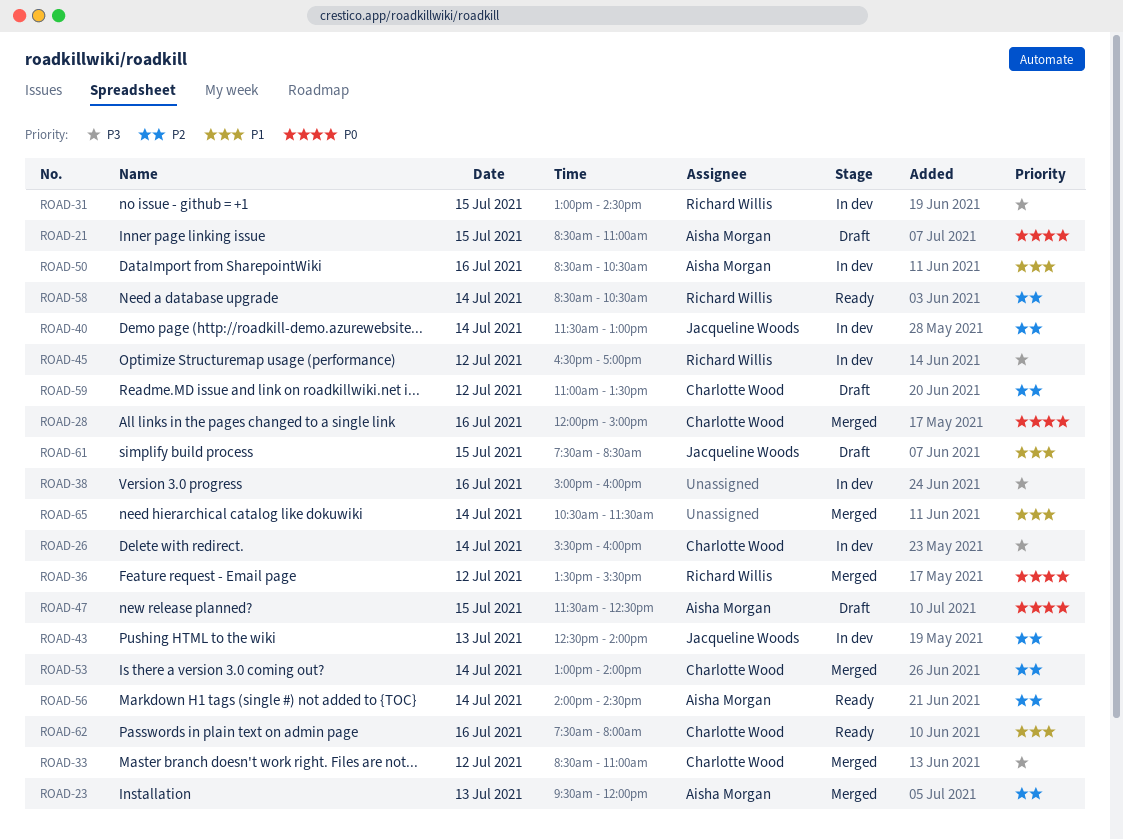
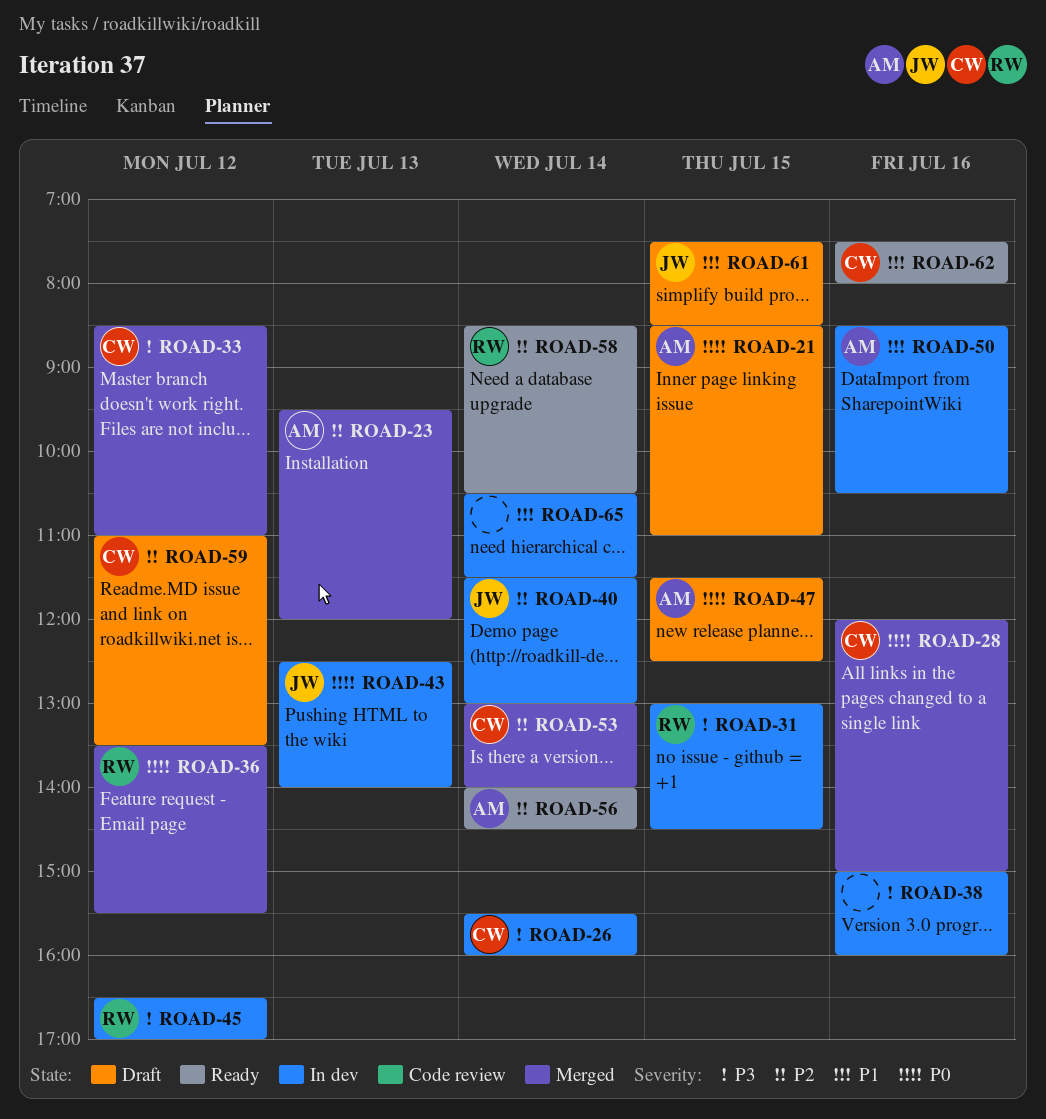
ROAD-43, priority: P2 -> P0
ROAD-65, status: Merged -> In dev

